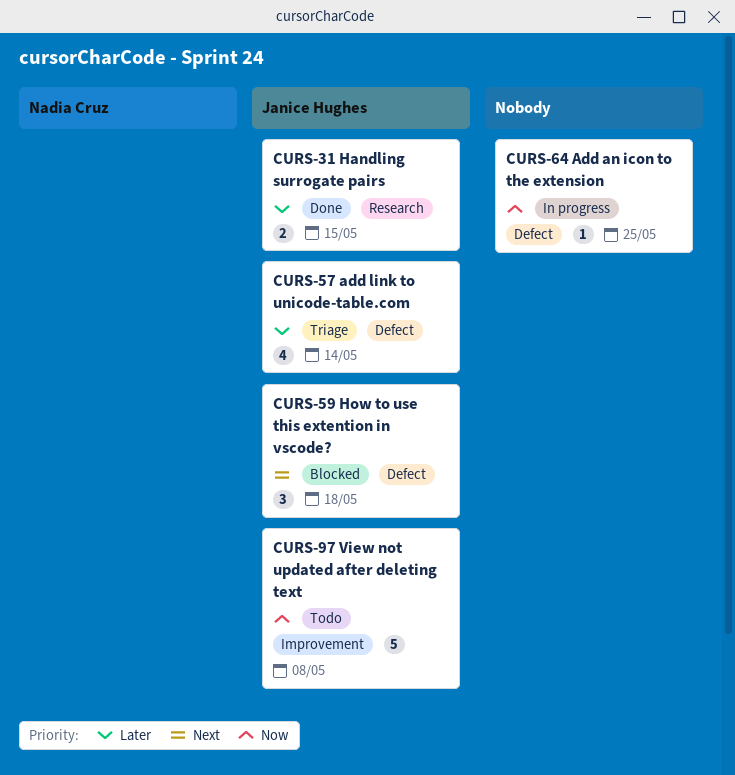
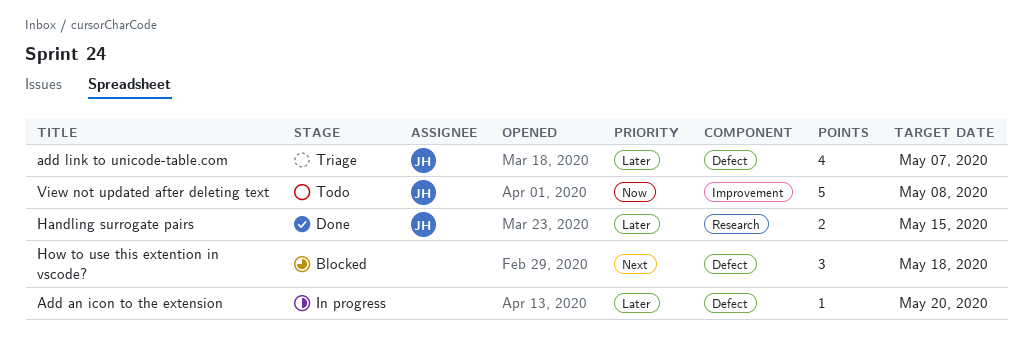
Add an icon to the extension, priority: Now -> Later
Add an icon to the extension, due: May 25 -> May 20
add link to unicode-table.com, due: May 14 -> May 7
How to use this extention in vscode?, owner: Janice Hughes -> none

